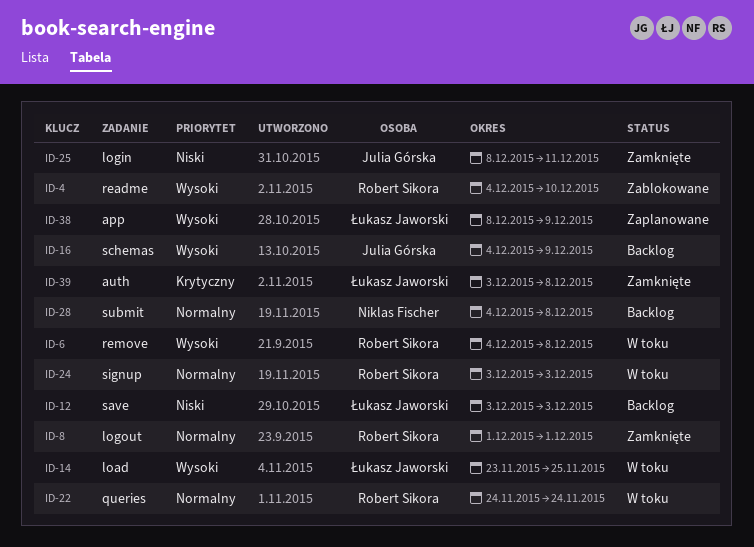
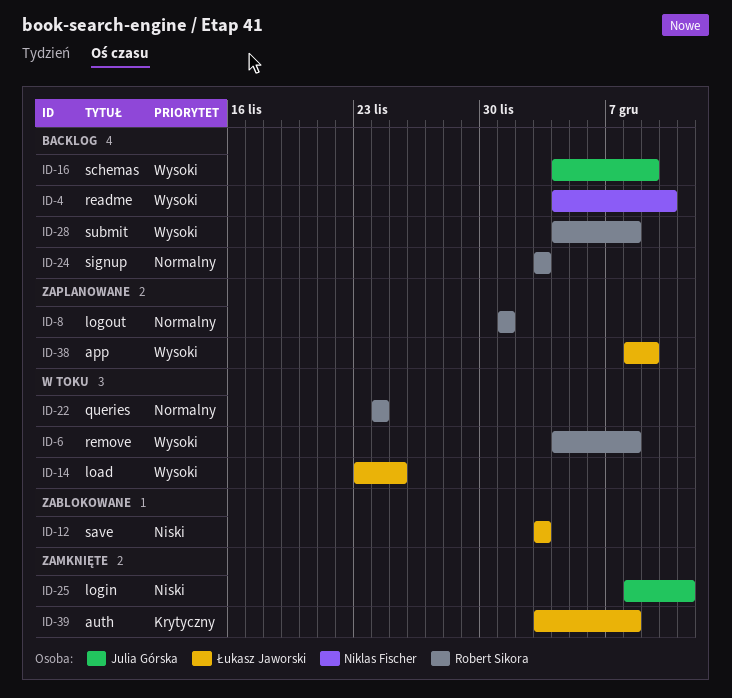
ID-4, status: Zablokowane -> Backlog
ID-4, owner: Robert Sikora -> Niklas Fischer
ID-8, status: Zamknięte -> Zaplanowane
ID-12, status: Backlog -> Zablokowane
ID-24, status: W toku -> Backlog
ID-28, owner: Niklas Fischer -> Robert Sikora
ID-28, priority: Normalny -> Wysoki

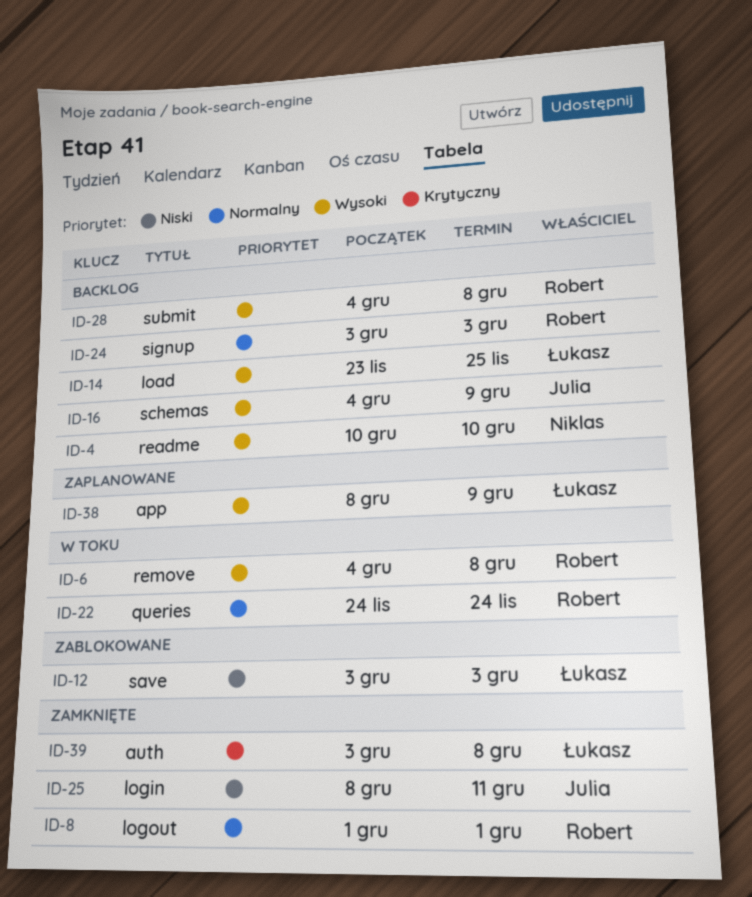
ID-4, start: Dec 4 -> Dec 10
ID-8, status: Zaplanowane -> Zamknięte
ID-14, status: W toku -> Backlog

